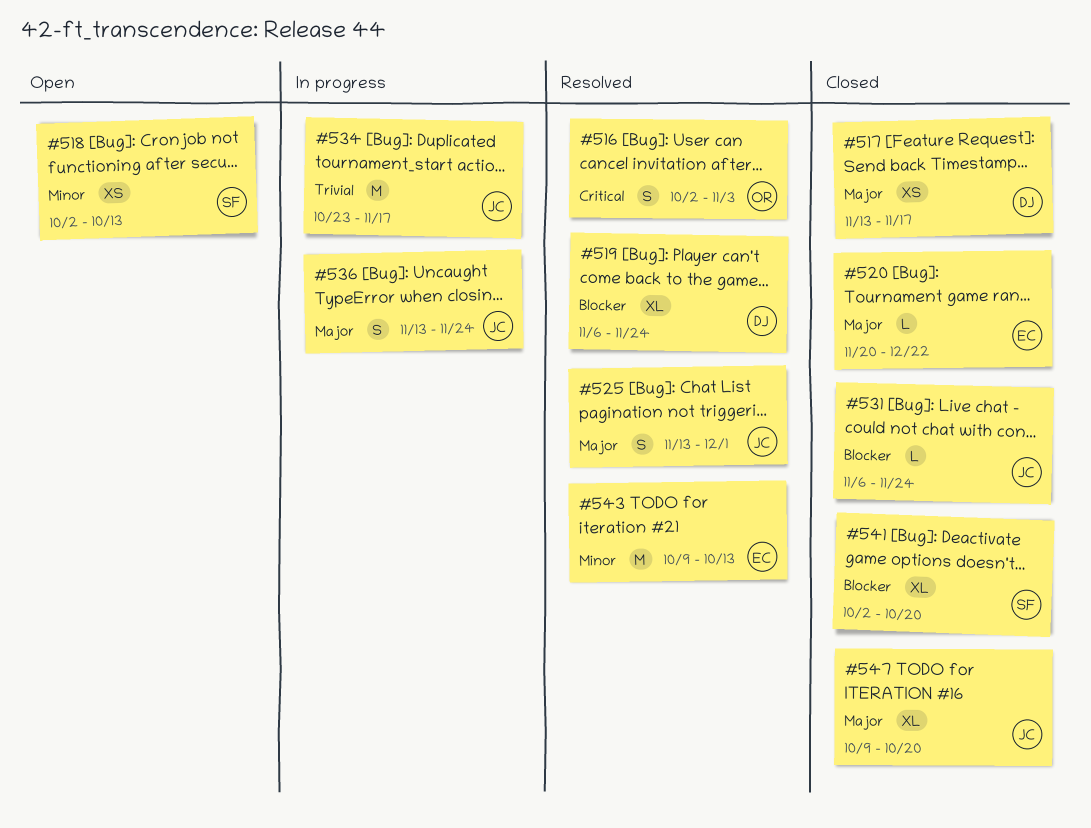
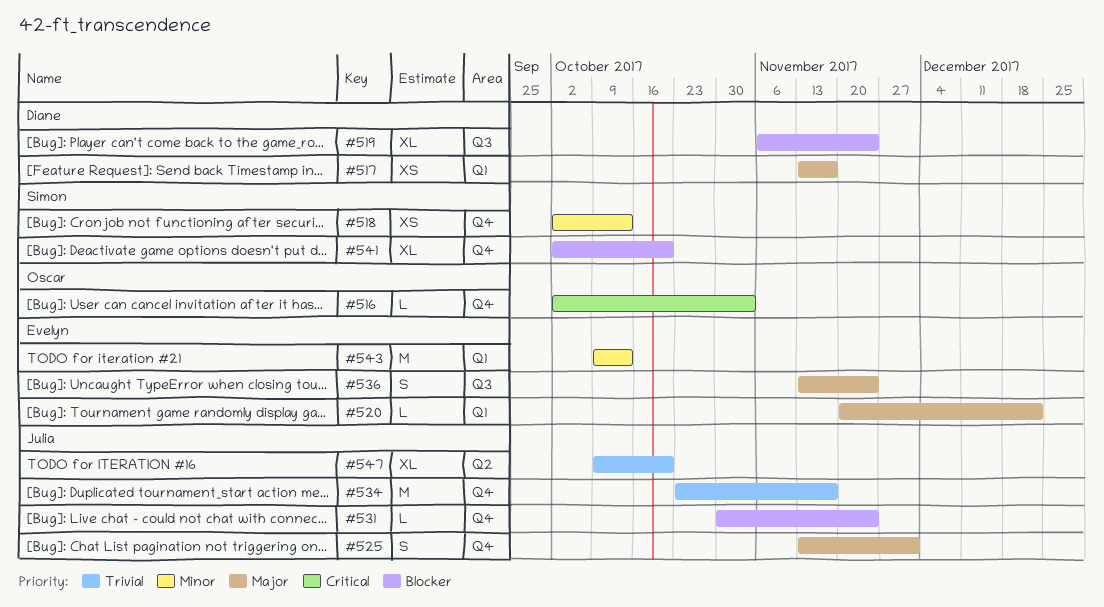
#516, estimate: S -> L
#531, start: Nov 6 -> Oct 30
#536, owner: Julia -> Evelyn
#547, priority: Major -> Trivial

